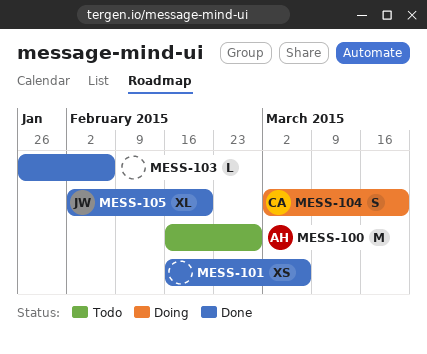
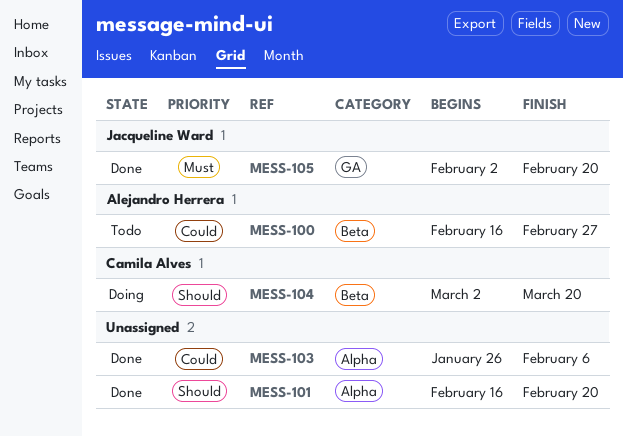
MESS-101, due: Mar 6 -> Feb 20

